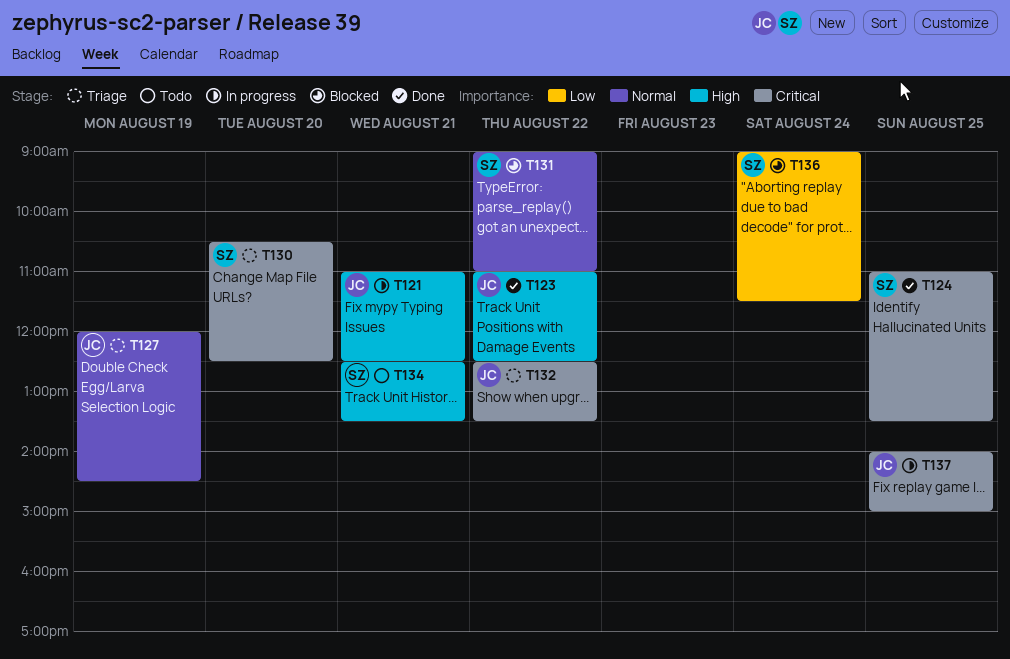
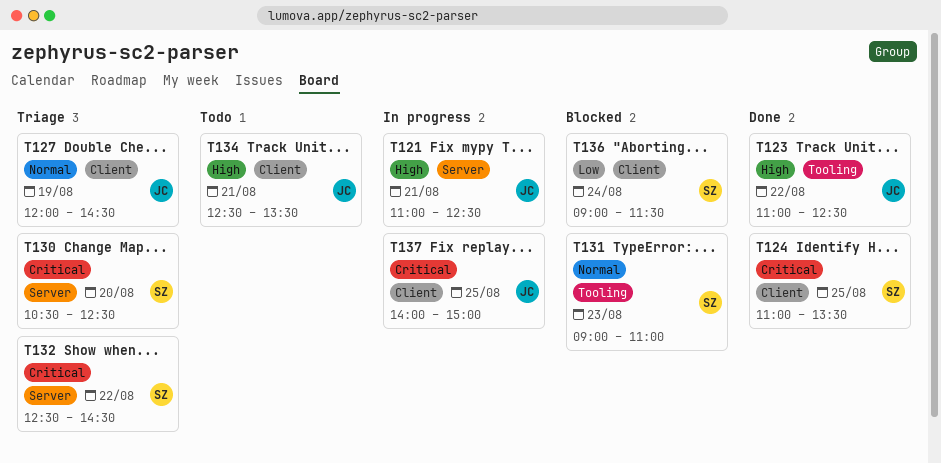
T131, day: Aug 22 -> Aug 23
T132, owner: JC -> SZ
T132, ends: 13:30 -> 14:30
T134, owner: SZ -> JC

